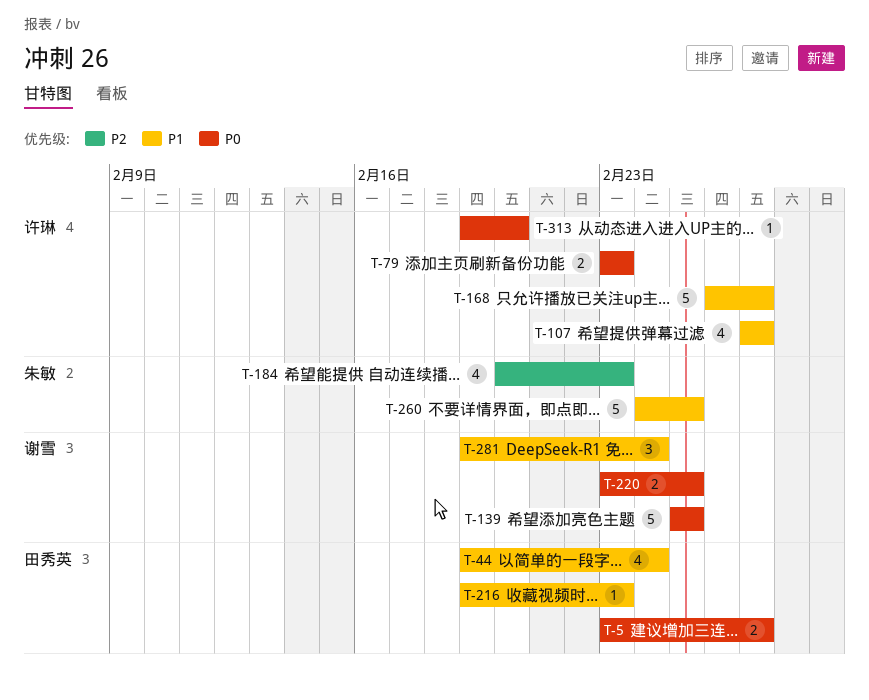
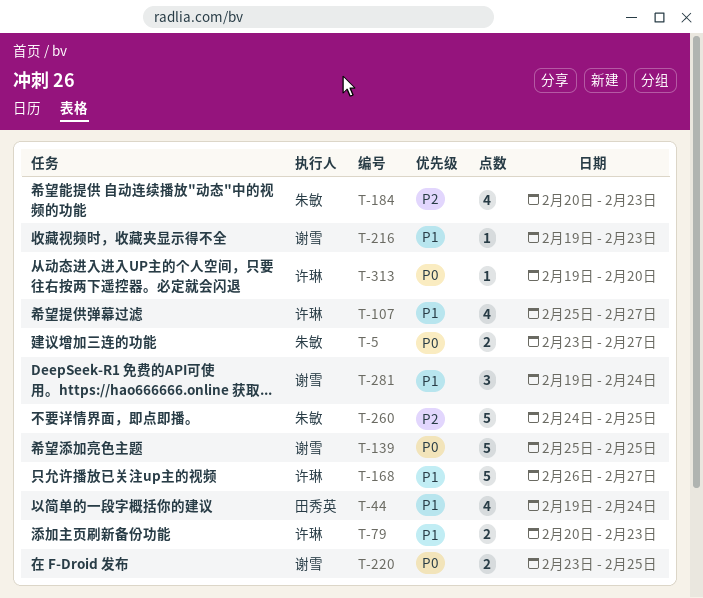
T-5, owner: 田秀英 -> 朱敏
T-79, priority: P0 -> P1
T-79, start: Feb 23 -> Feb 20
T-107, start: Feb 27 -> Feb 25
T-216, owner: 田秀英 -> 谢雪
T-260, priority: P1 -> P2

